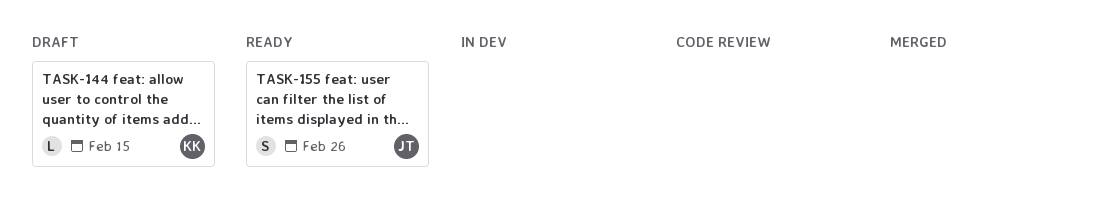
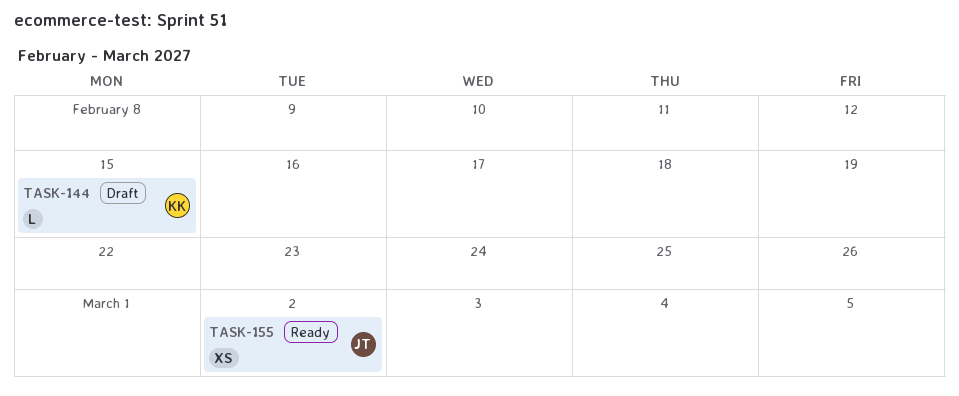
TASK-155, estimate: S -> XS
TASK-155, due: Feb 26 -> Mar 2

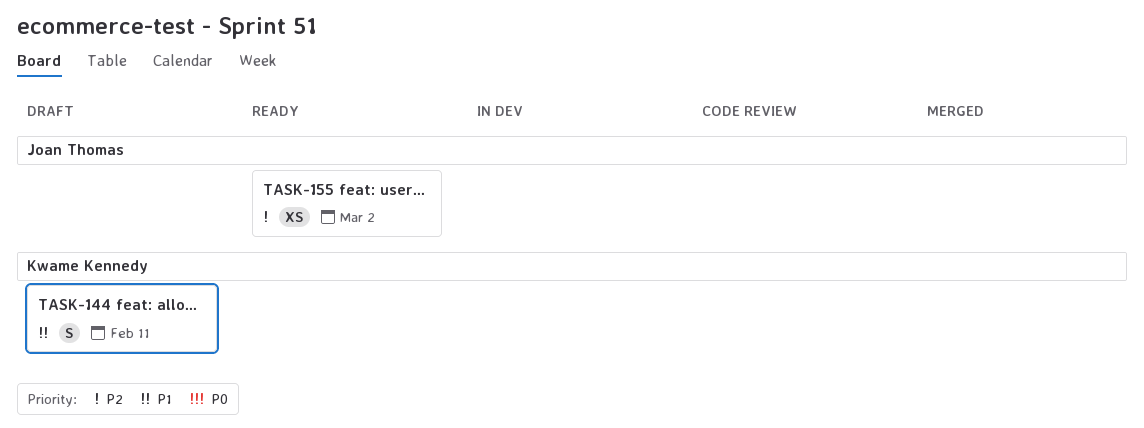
TASK-144, estimate: L -> S
TASK-144, due: Feb 15 -> Feb 11

